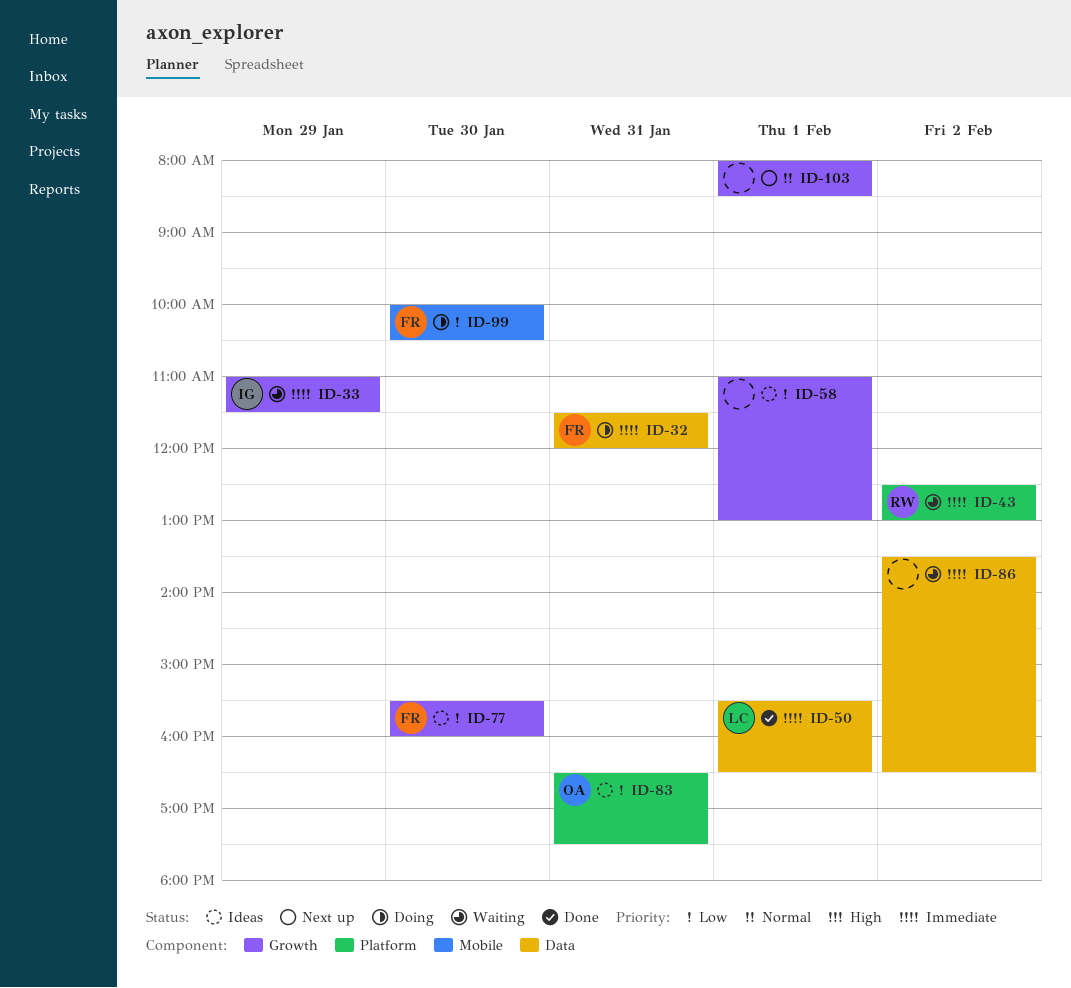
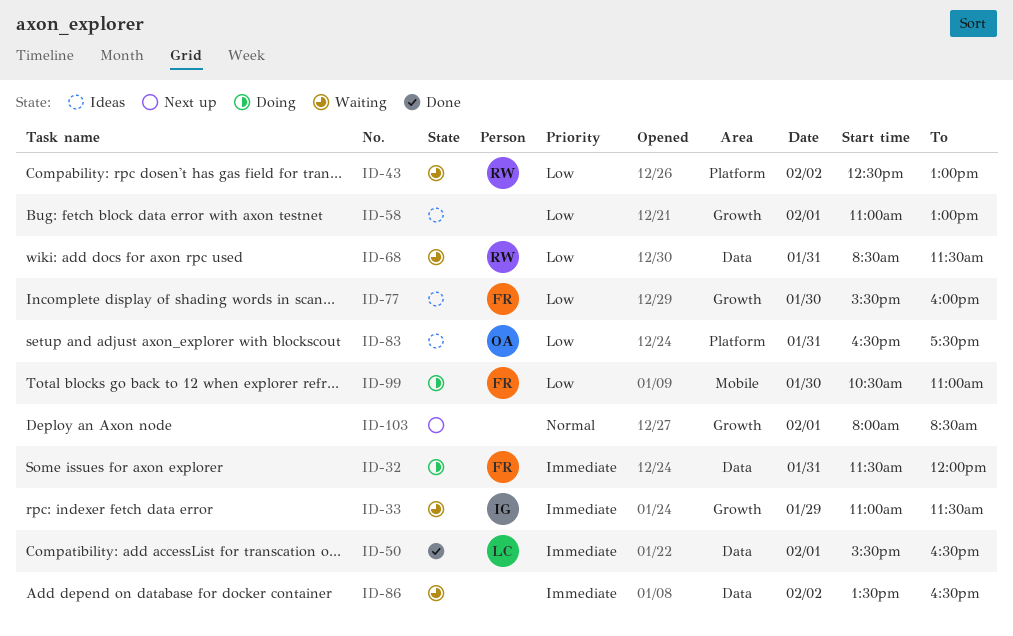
ID-43, priority: Immediate -> Low
ID-68: none -> present
ID-99, begins: 10:00 -> 10:30
ID-99, ends: 10:30 -> 11:00

